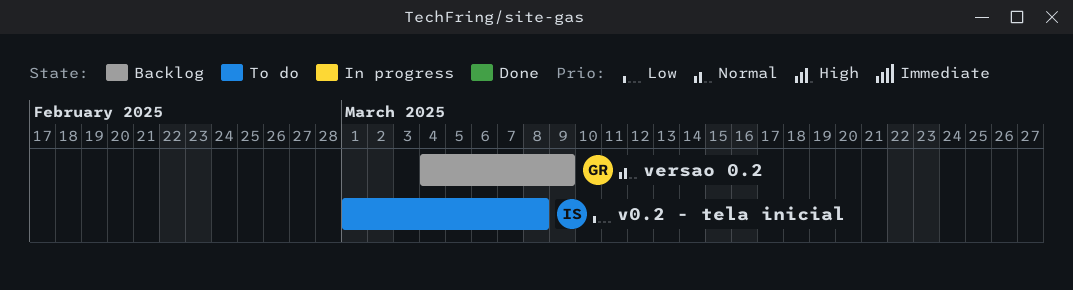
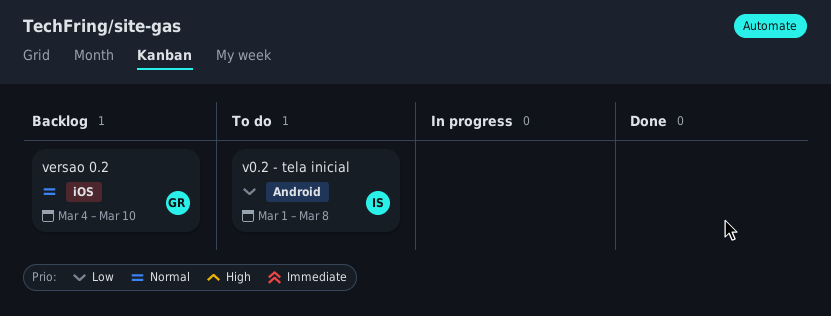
versao 0.2, due: Mar 9 -> Mar 10

